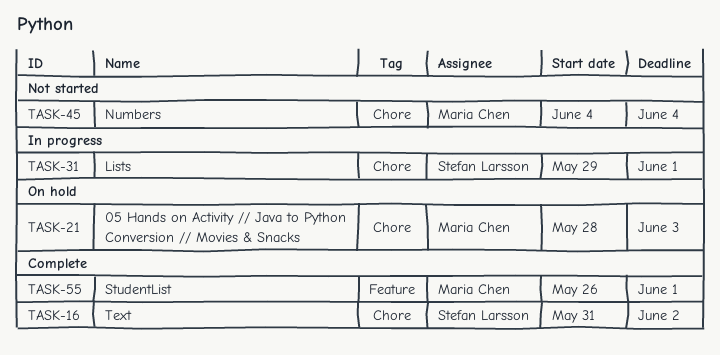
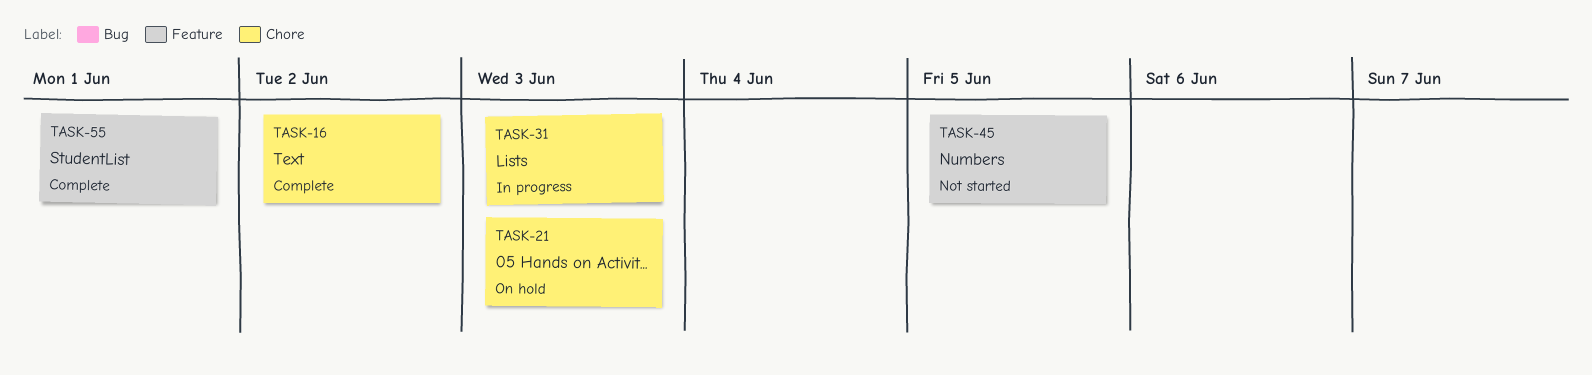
TASK-31, due: Jun 1 -> Jun 3
TASK-45, label: Chore -> Feature
TASK-45, due: Jun 4 -> Jun 5

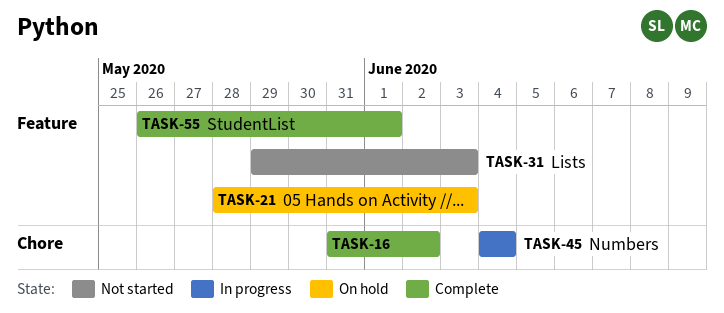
TASK-21, label: Chore -> Feature
TASK-31, status: In progress -> Not started
TASK-31, label: Chore -> Feature
TASK-45, status: Not started -> In progress
TASK-45, label: Feature -> Chore
TASK-45, due: Jun 5 -> Jun 4

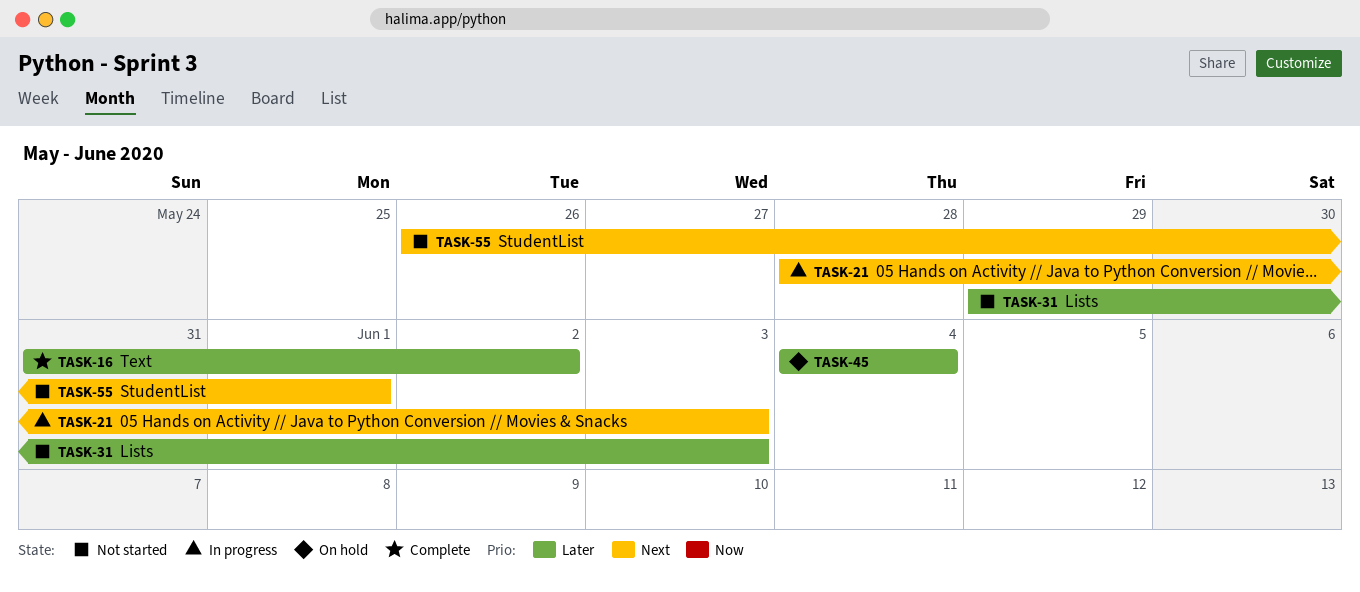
TASK-21, status: On hold -> In progress
TASK-45, status: In progress -> On hold
TASK-55, status: Complete -> Not started

